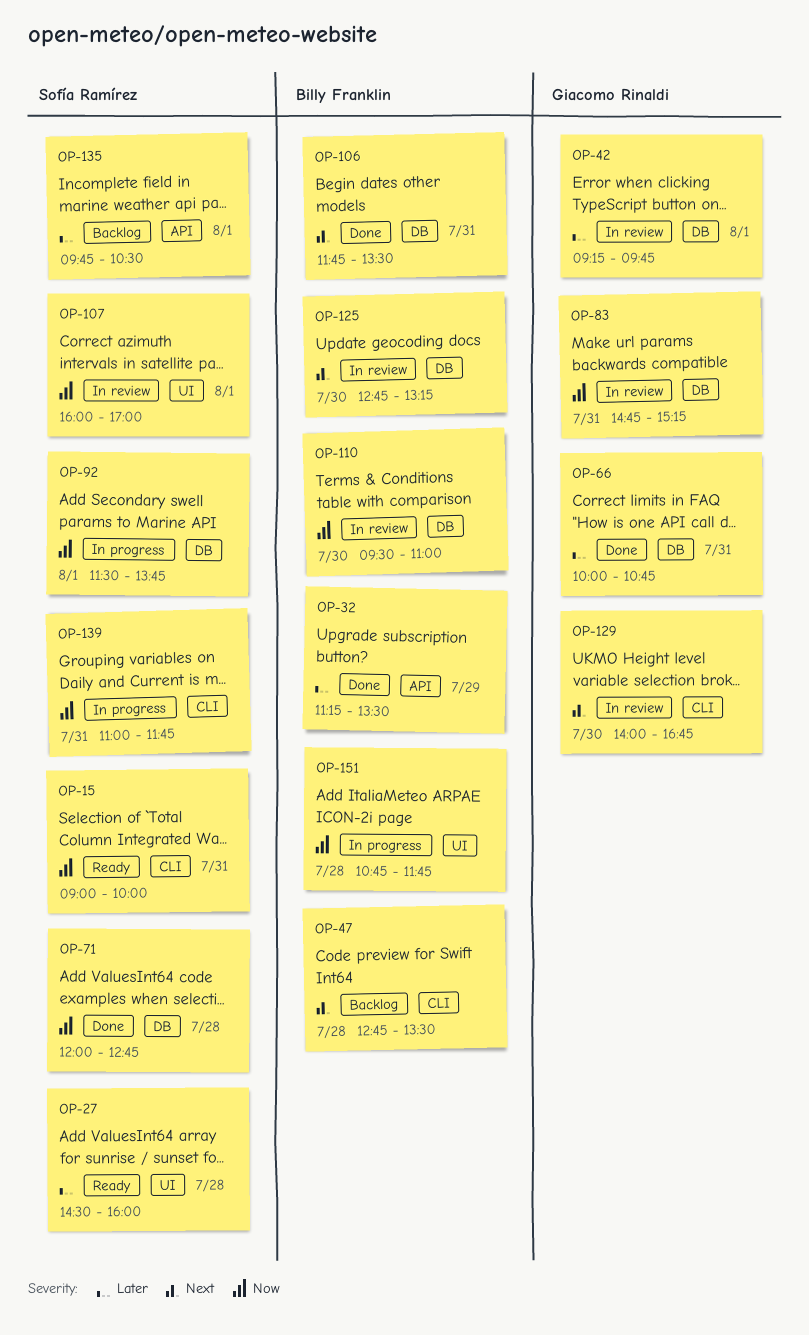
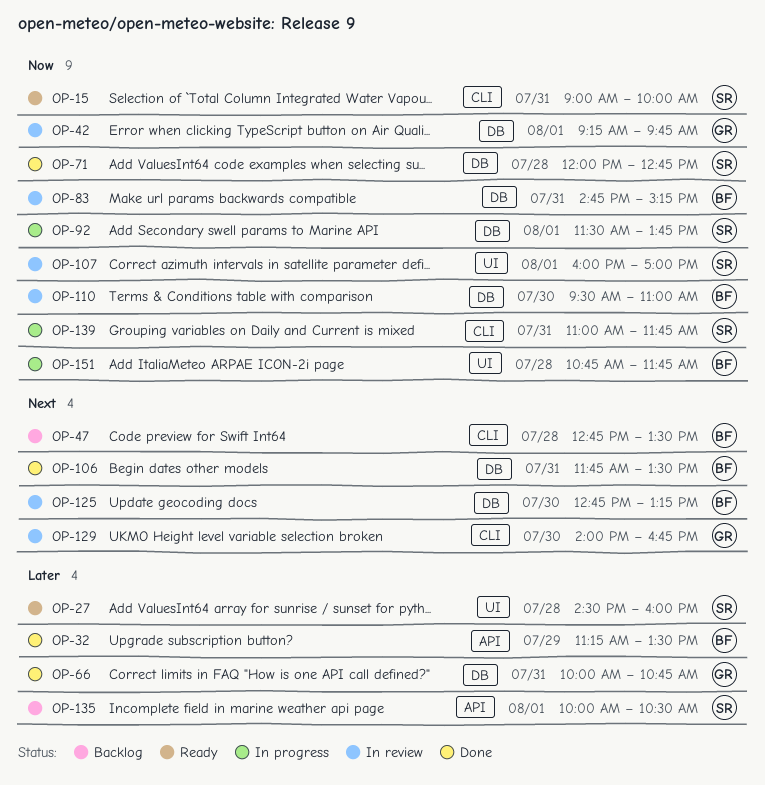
OP-42, priority: Later -> Now
OP-83, owner: Giacomo Rinaldi -> Billy Franklin
OP-135, begins: 09:45 -> 10:00

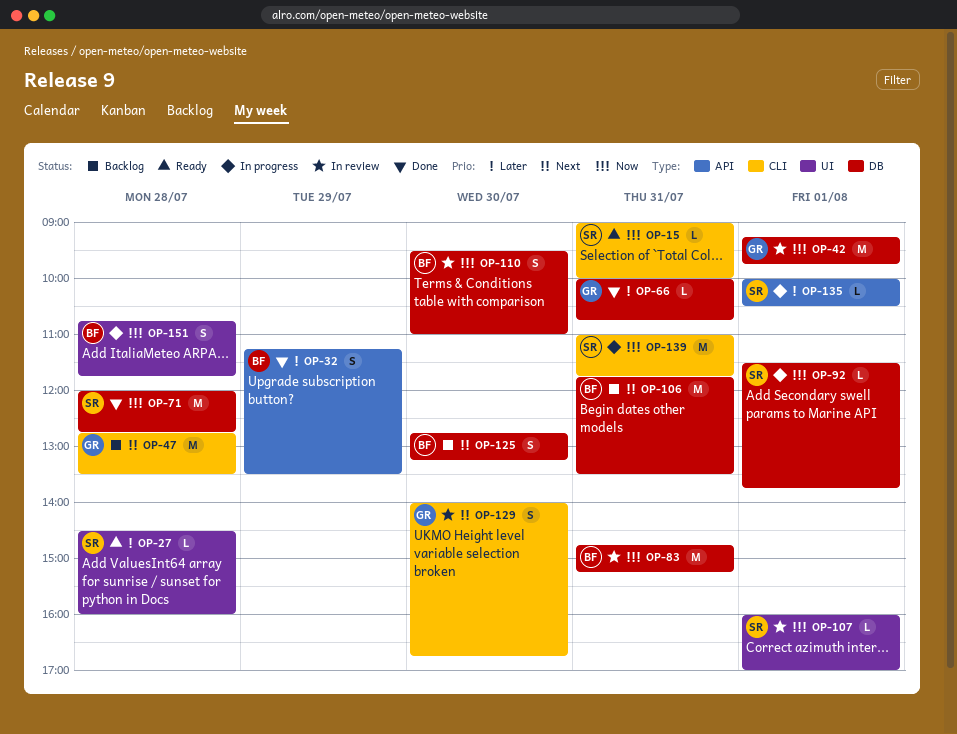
OP-47, owner: BF -> GR
OP-106, status: Done -> Backlog
OP-125, status: In review -> Backlog
OP-135, status: Backlog -> In progress

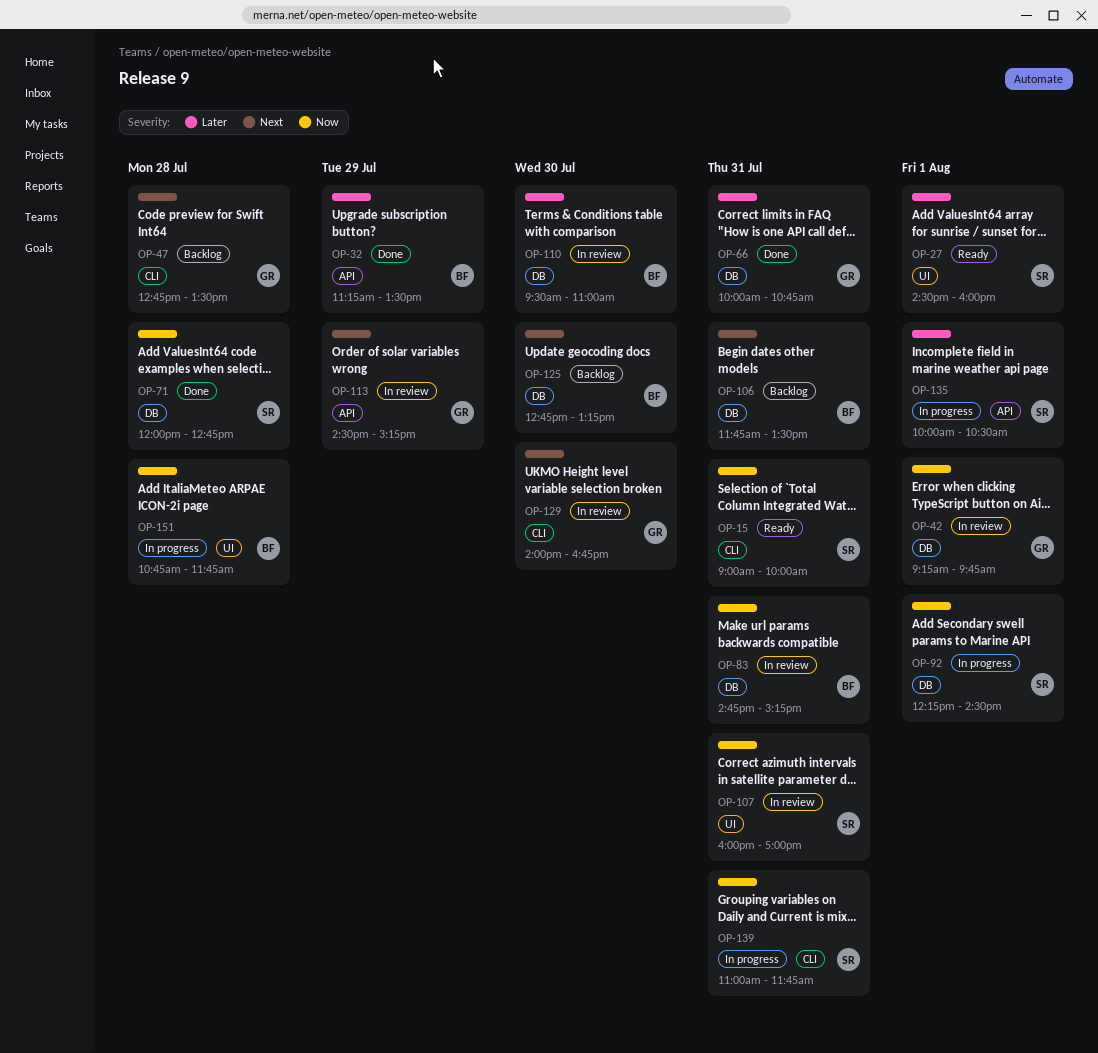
OP-27, day: Jul 28 -> Aug 1
OP-92, begins: 11:30 -> 12:15
OP-92, ends: 13:45 -> 14:30
OP-107, day: Aug 1 -> Jul 31
OP-110, priority: Now -> Later
OP-113: none -> present

